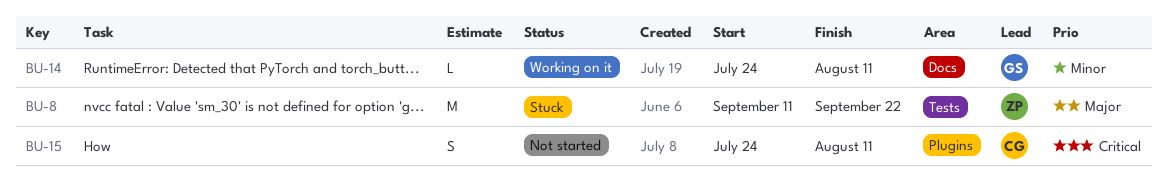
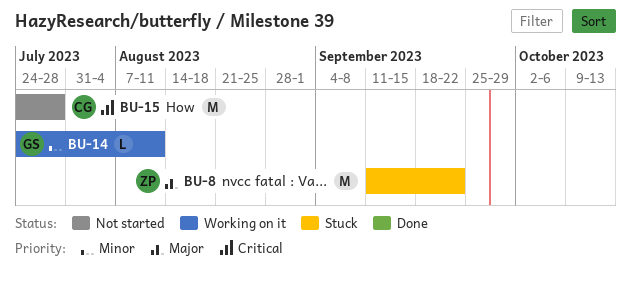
BU-15, estimate: S -> M
BU-15, due: Aug 11 -> Jul 28

